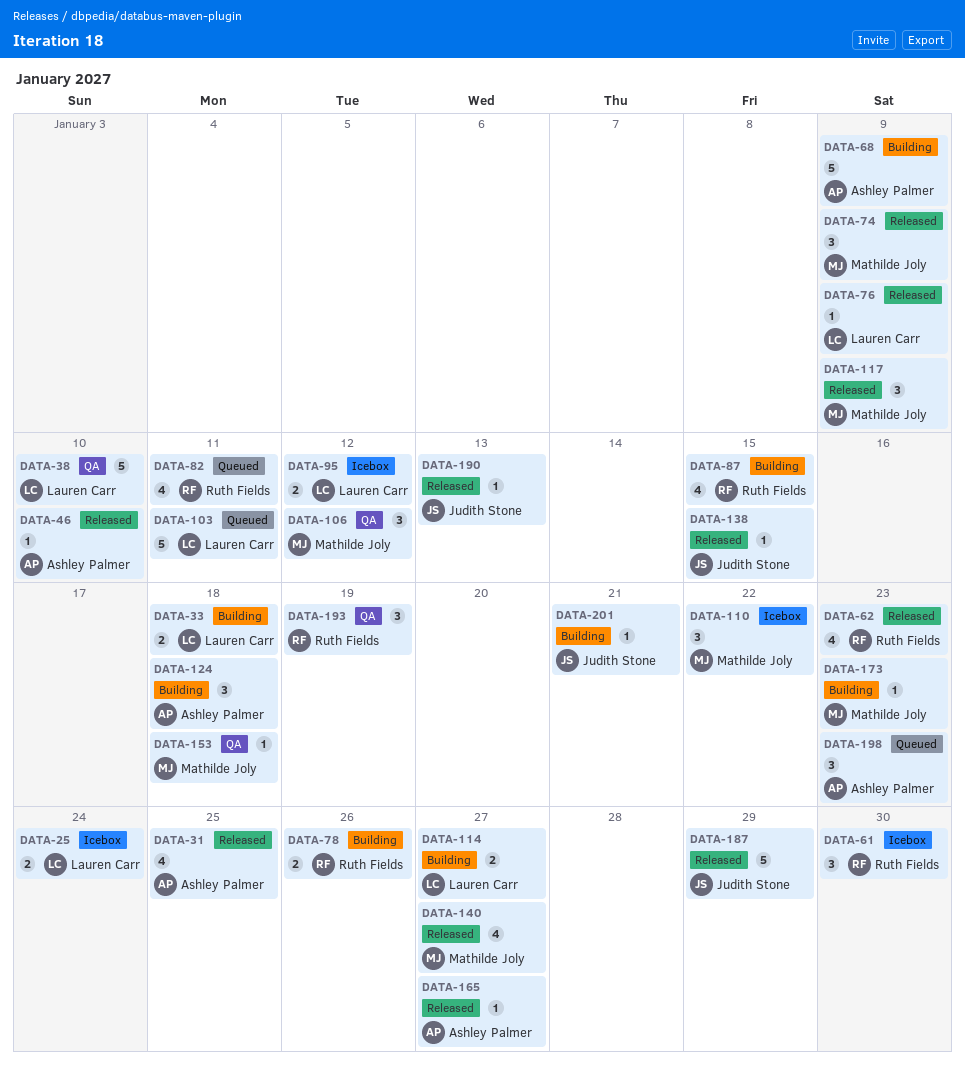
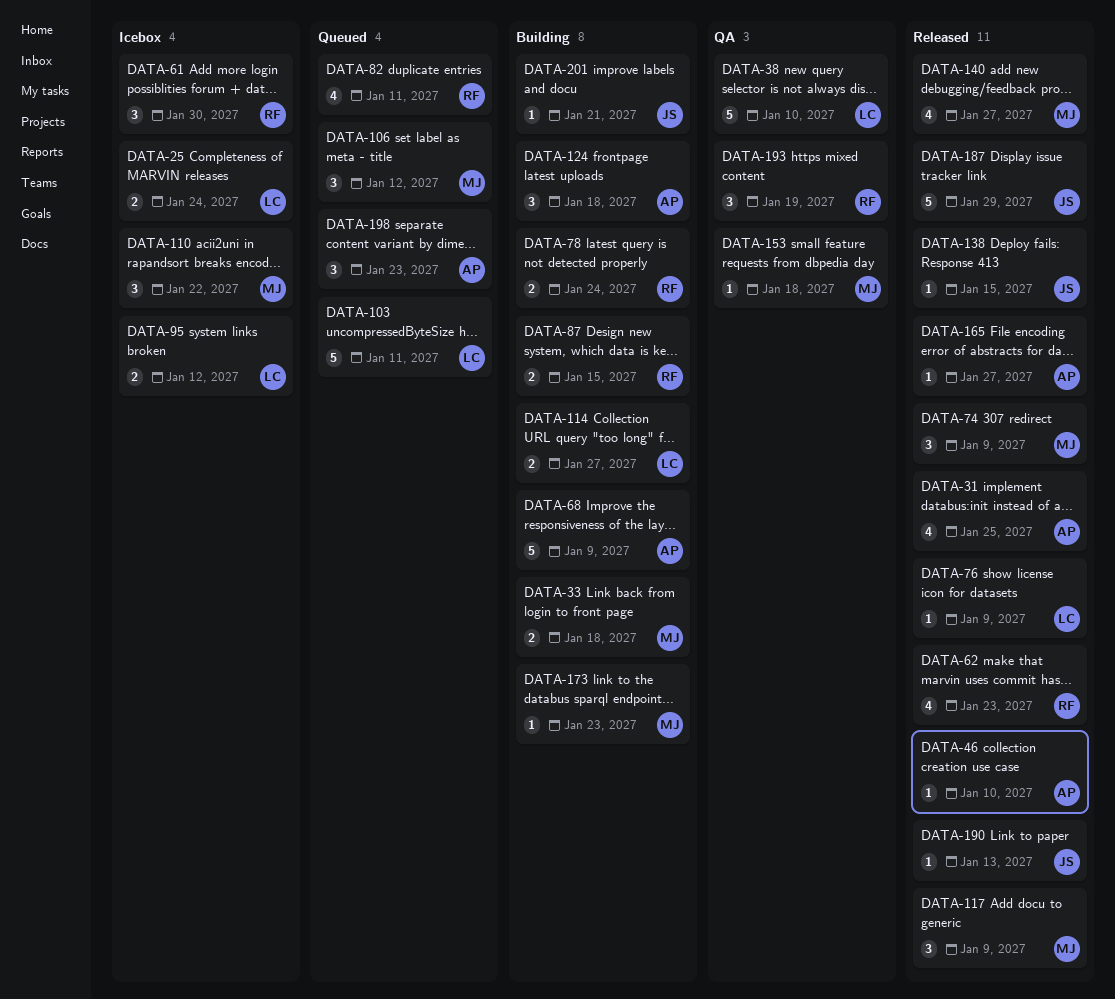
DATA-33, owner: Lauren Carr -> Mathilde Joly
DATA-78, due: Jan 26 -> Jan 24
DATA-87, estimate: 4 -> 2
DATA-106, status: QA -> Queued

